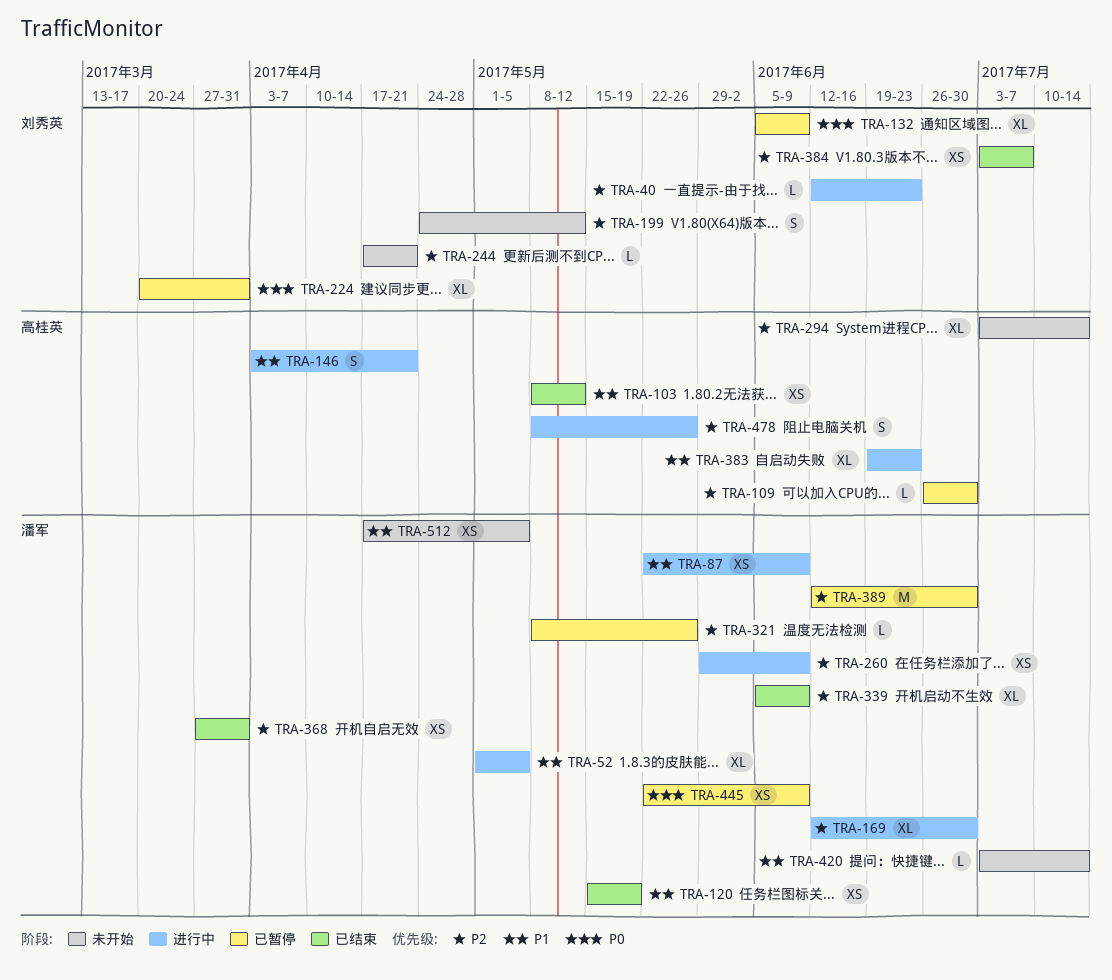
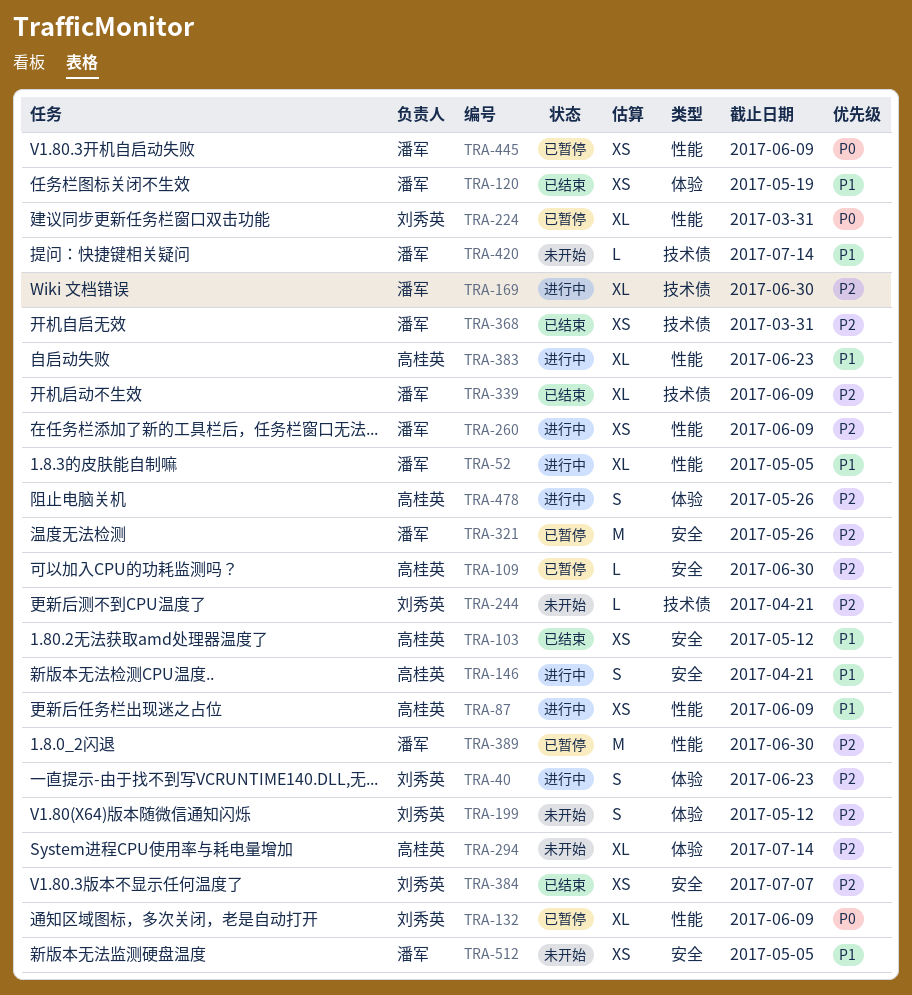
TRA-40, estimate: L -> S
TRA-87, owner: 潘军 -> 高桂英
TRA-321, estimate: L -> M

